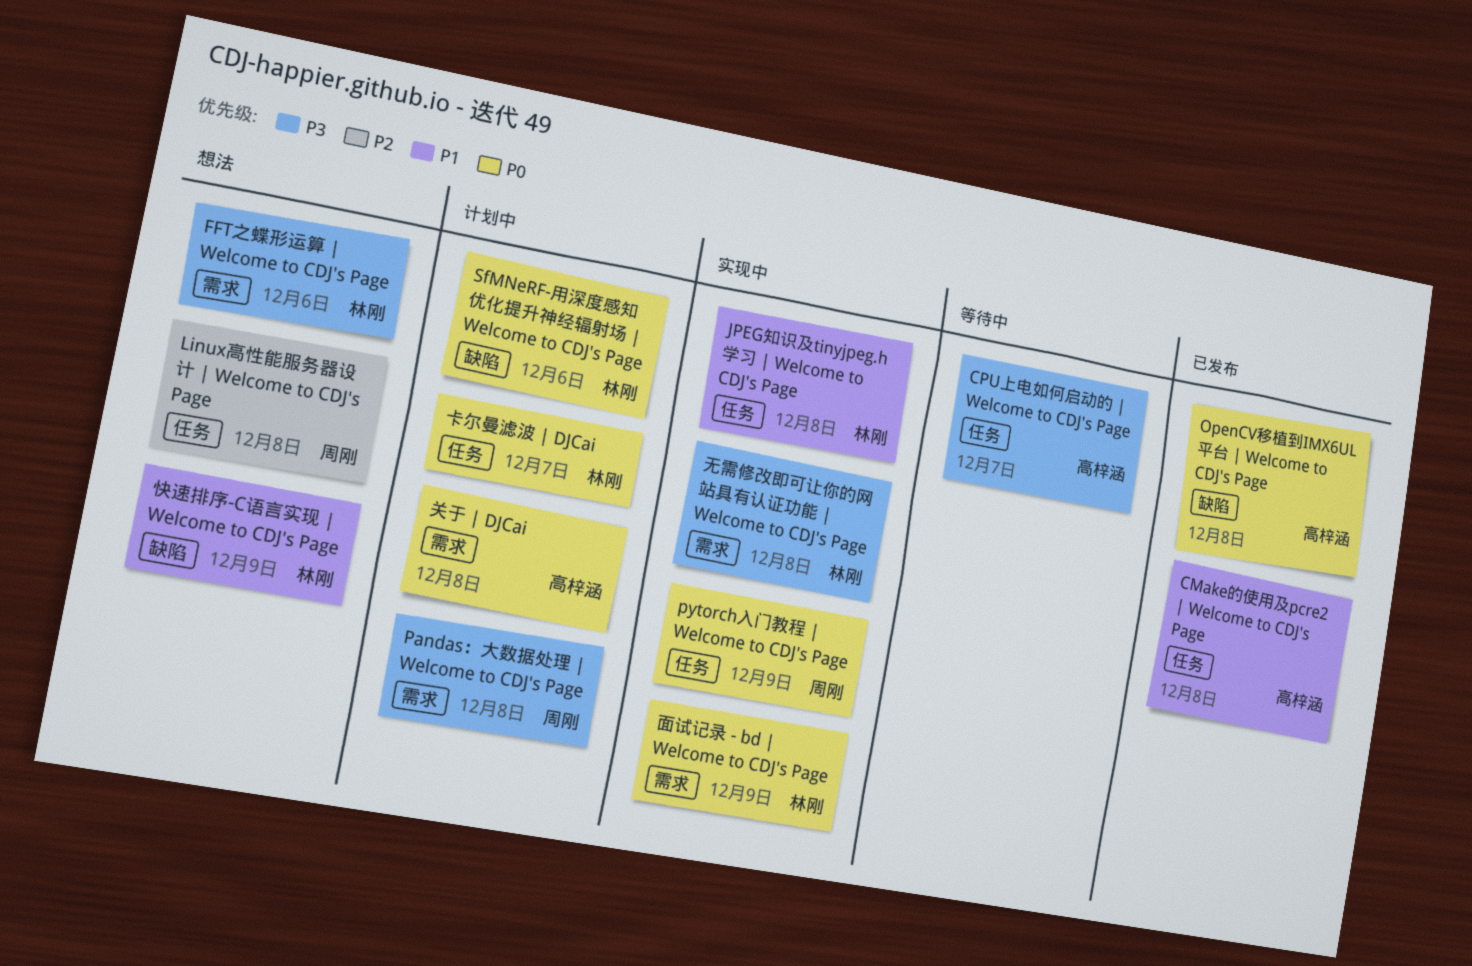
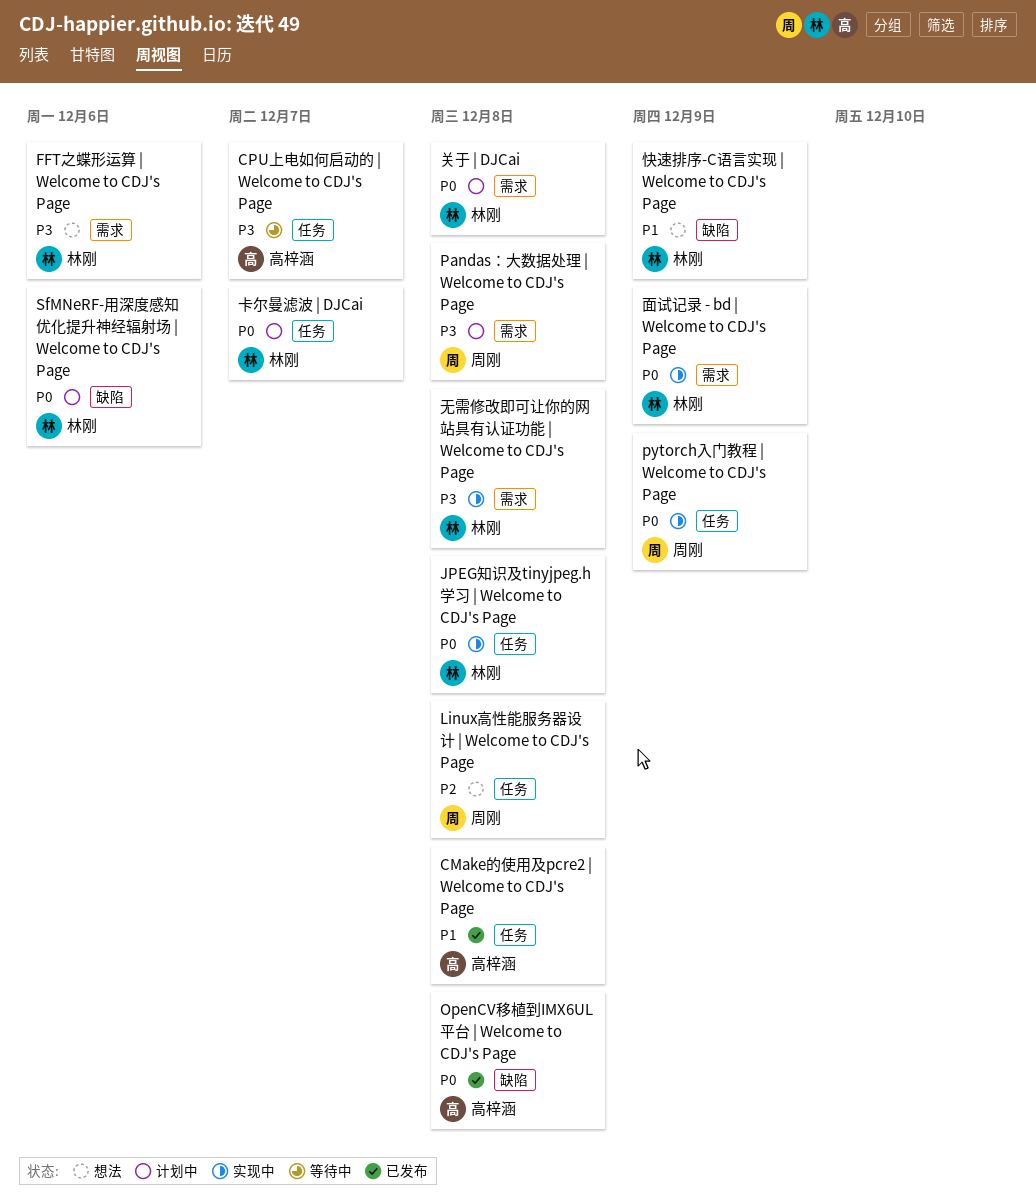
JPEG知识及tinyjpeg.h学习 | Welcome to CDJ's Page, priority: P1 -> P0
关于 | DJCai, owner: 高梓涵 -> 林刚

